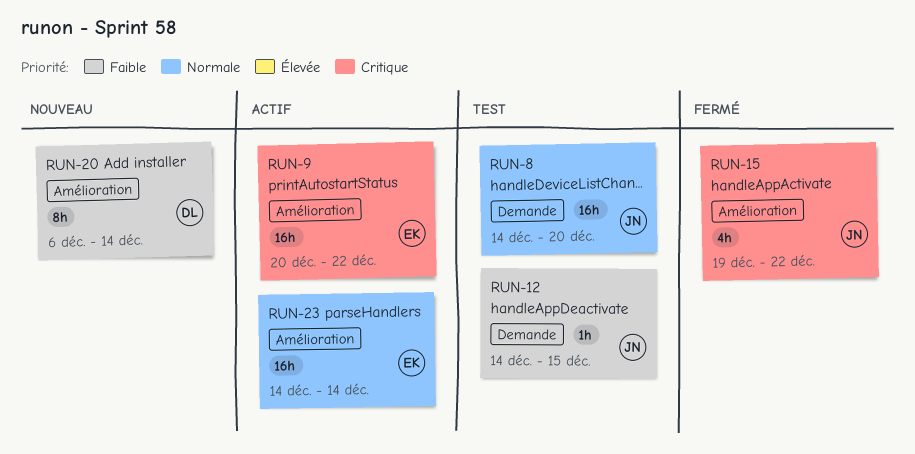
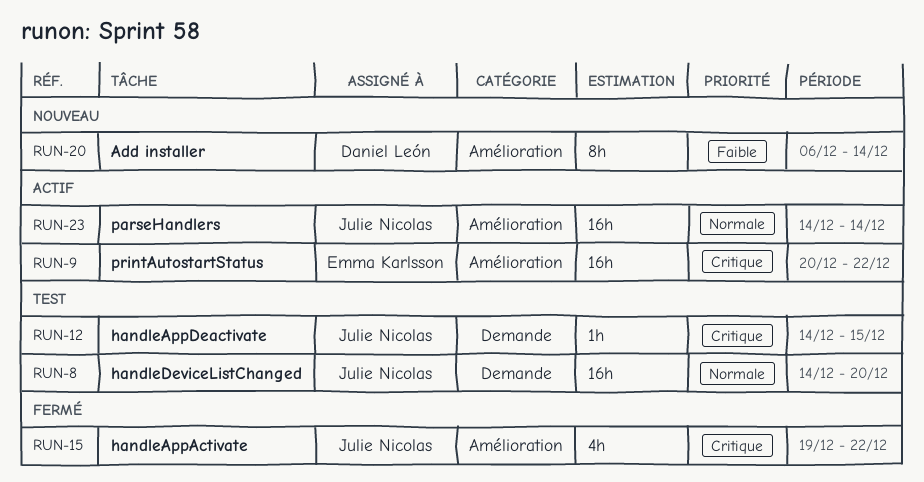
RUN-12, priority: Faible -> Critique
RUN-23, owner: Emma Karlsson -> Julie Nicolas

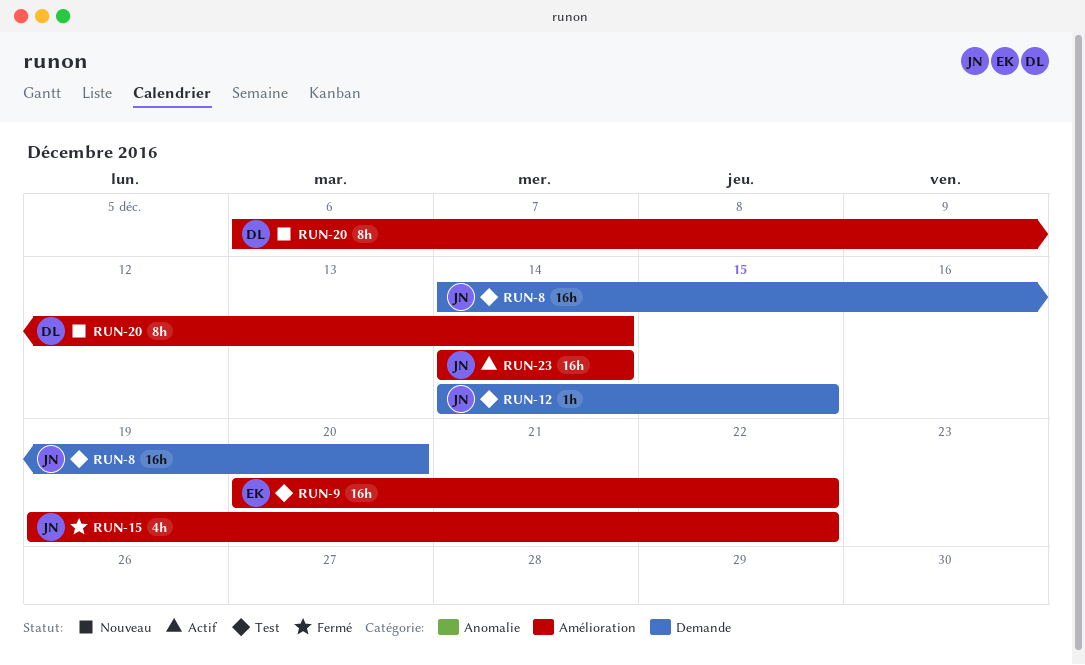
RUN-9, status: Actif -> Test

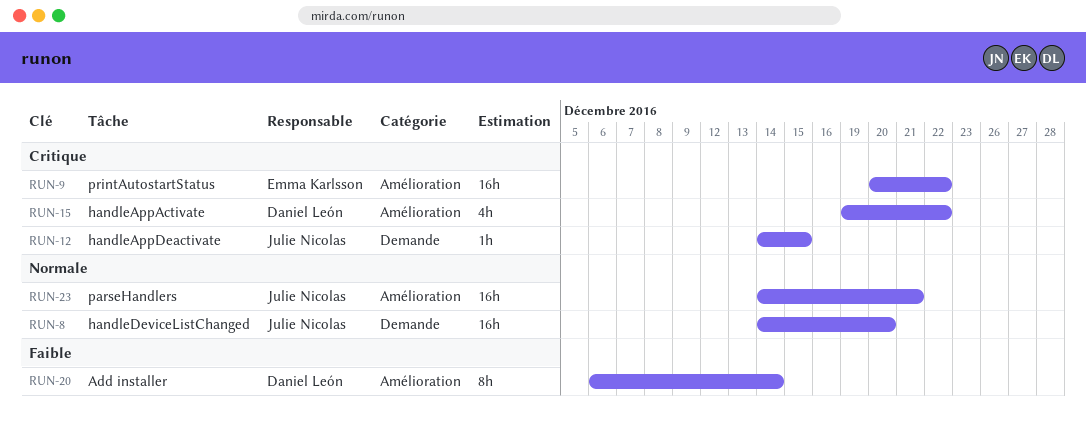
RUN-15, owner: Julie Nicolas -> Daniel León
RUN-23, due: Dec 14 -> Dec 21

